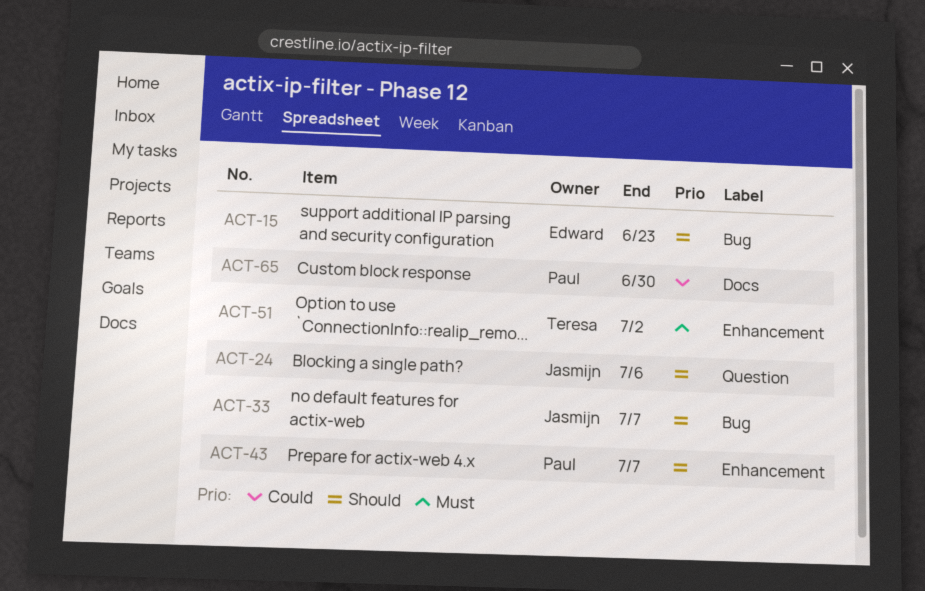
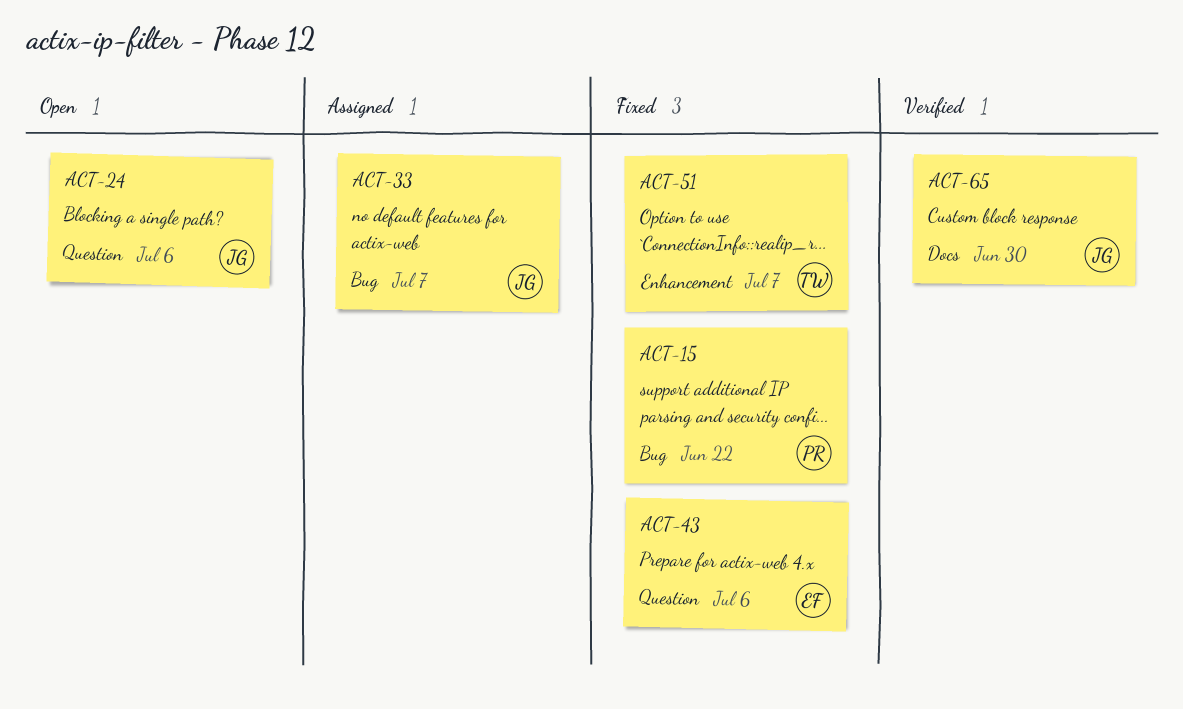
ACT-15, owner: Edward -> Paul
ACT-15, due: Jun 23 -> Jun 22
ACT-43, owner: Paul -> Edward
ACT-43, label: Enhancement -> Question
ACT-43, due: Jul 7 -> Jul 6
ACT-51, due: Jul 2 -> Jul 7
ACT-65, owner: Paul -> Jasmijn

